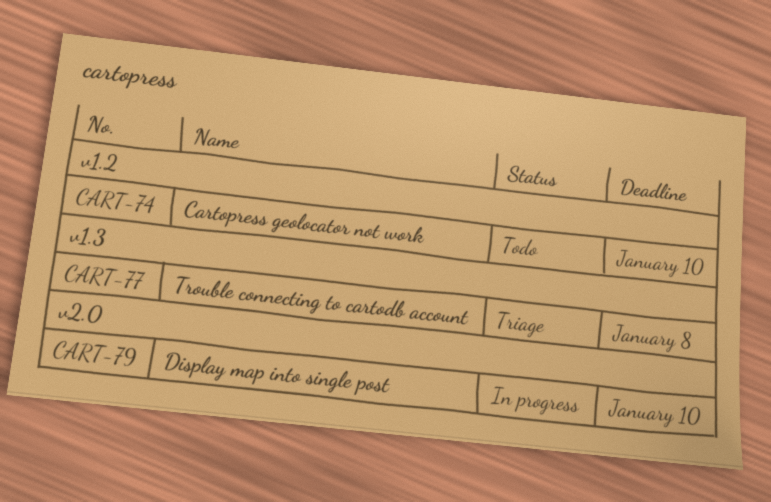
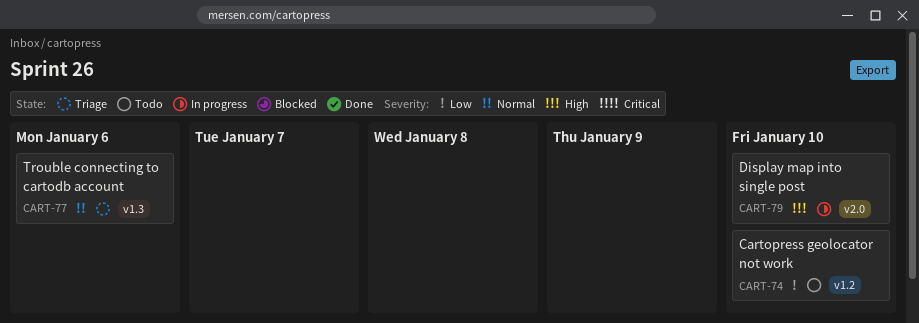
CART-77, due: Jan 8 -> Jan 6

